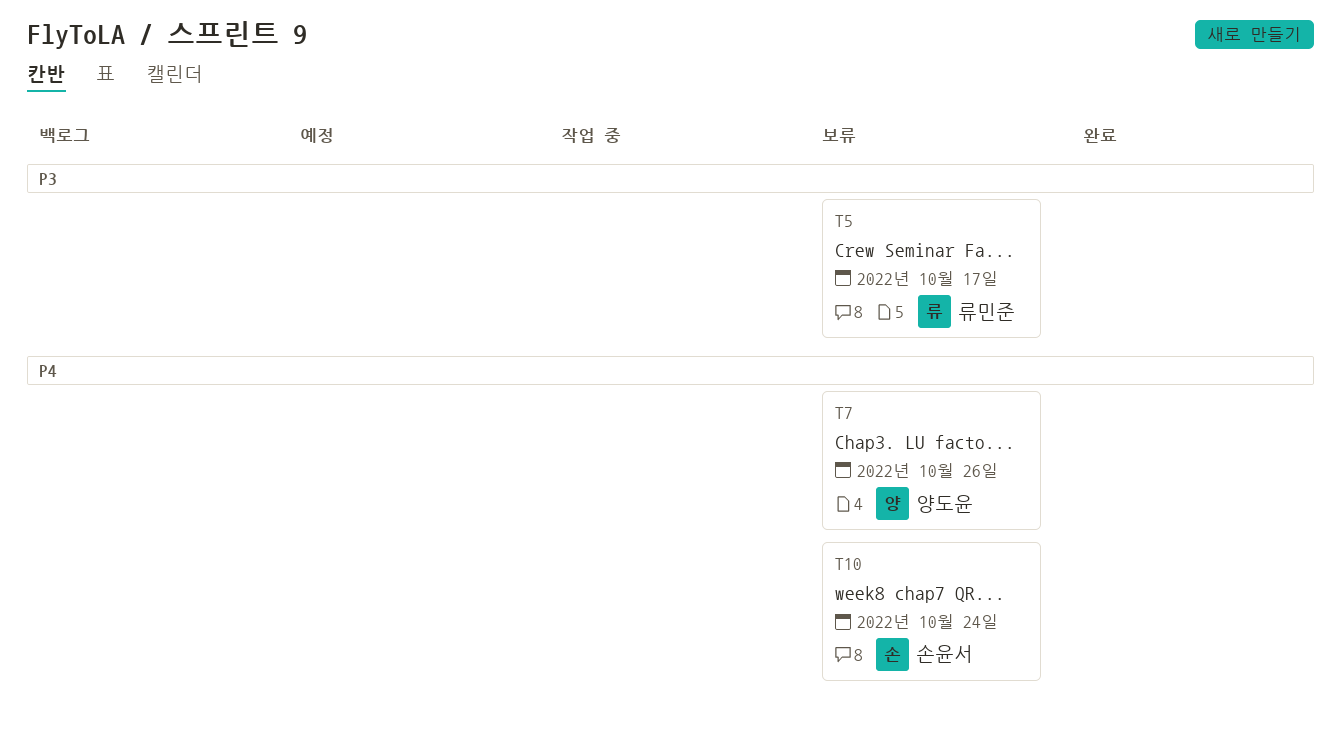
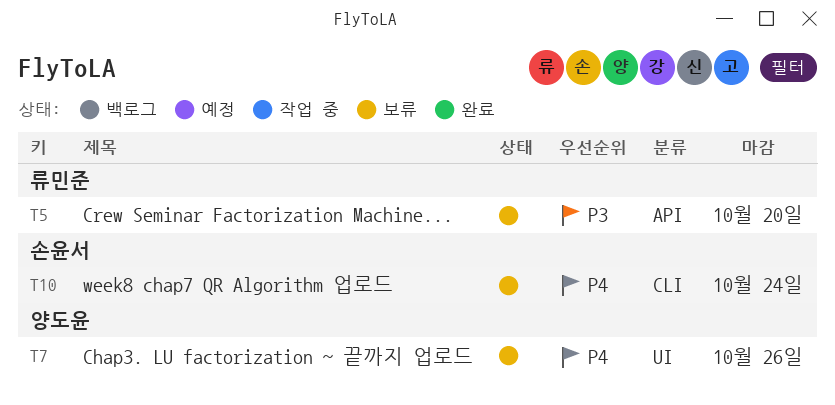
T5, due: Oct 17 -> Oct 20

